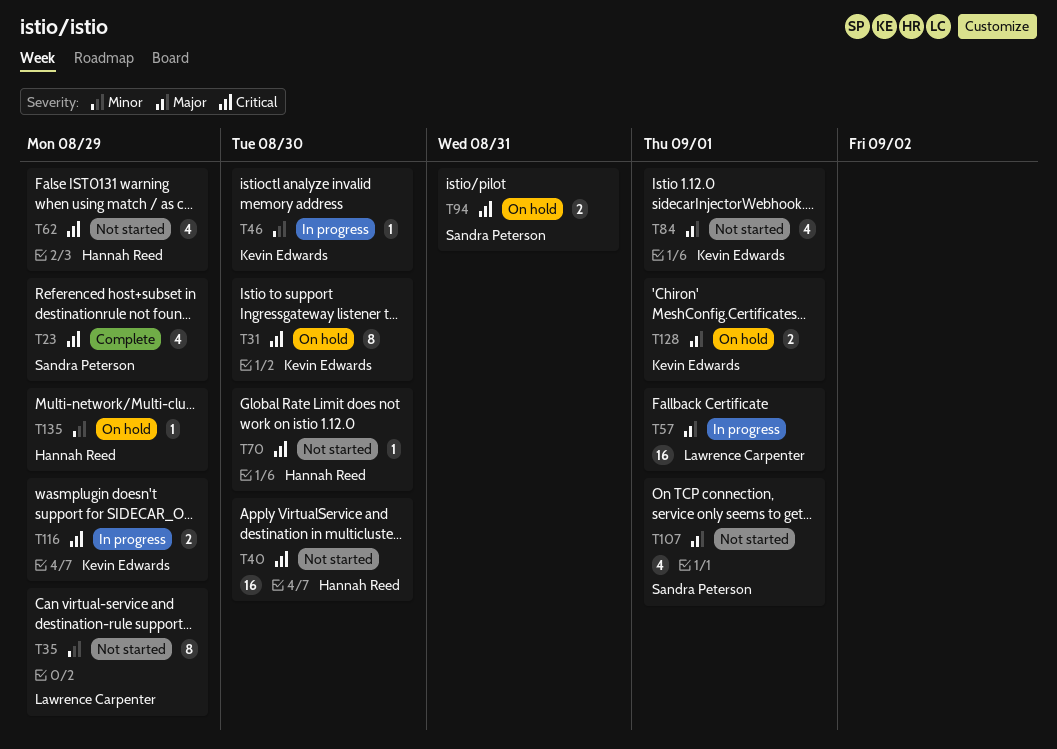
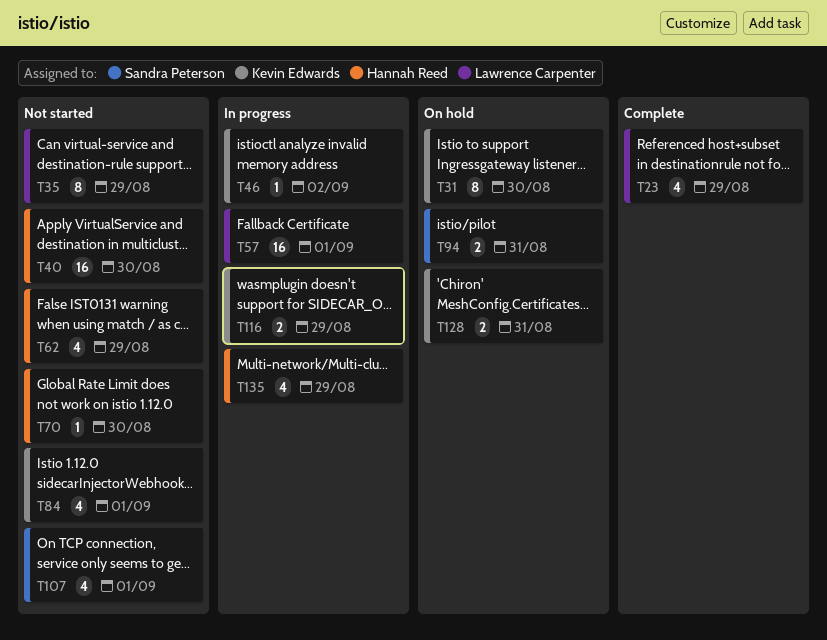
T23, owner: Sandra Peterson -> Lawrence Carpenter
T46, due: Aug 30 -> Sep 2
T128, due: Sep 1 -> Aug 31
T135, status: On hold -> In progress
T135, estimate: 1 -> 4

